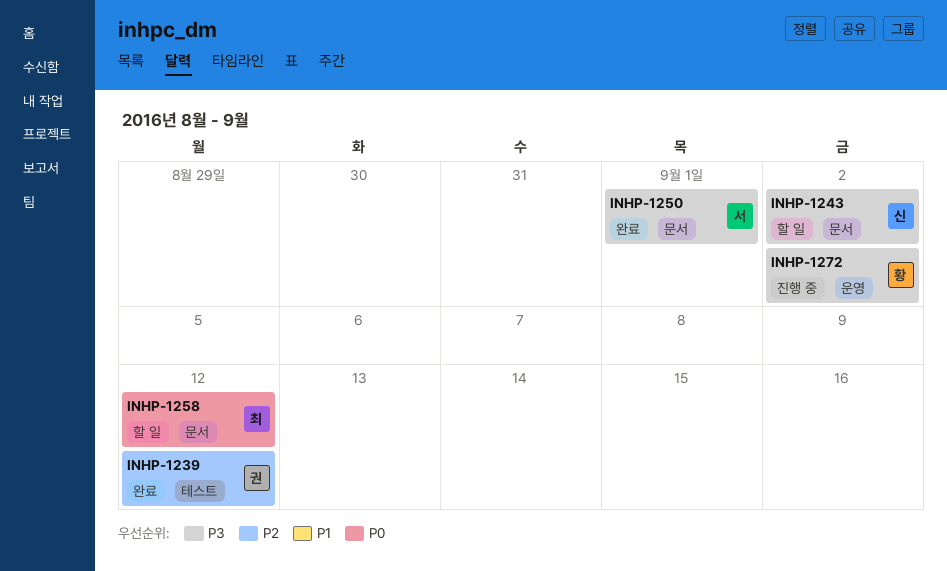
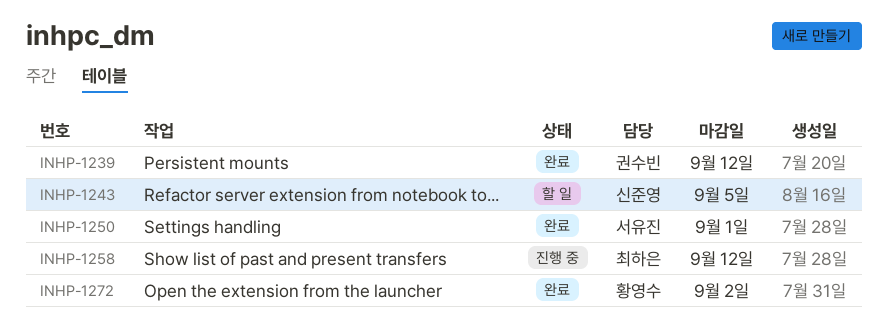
INHP-1243, due: Sep 2 -> Sep 5
INHP-1258, status: 할 일 -> 진행 중
INHP-1272, status: 진행 중 -> 완료

